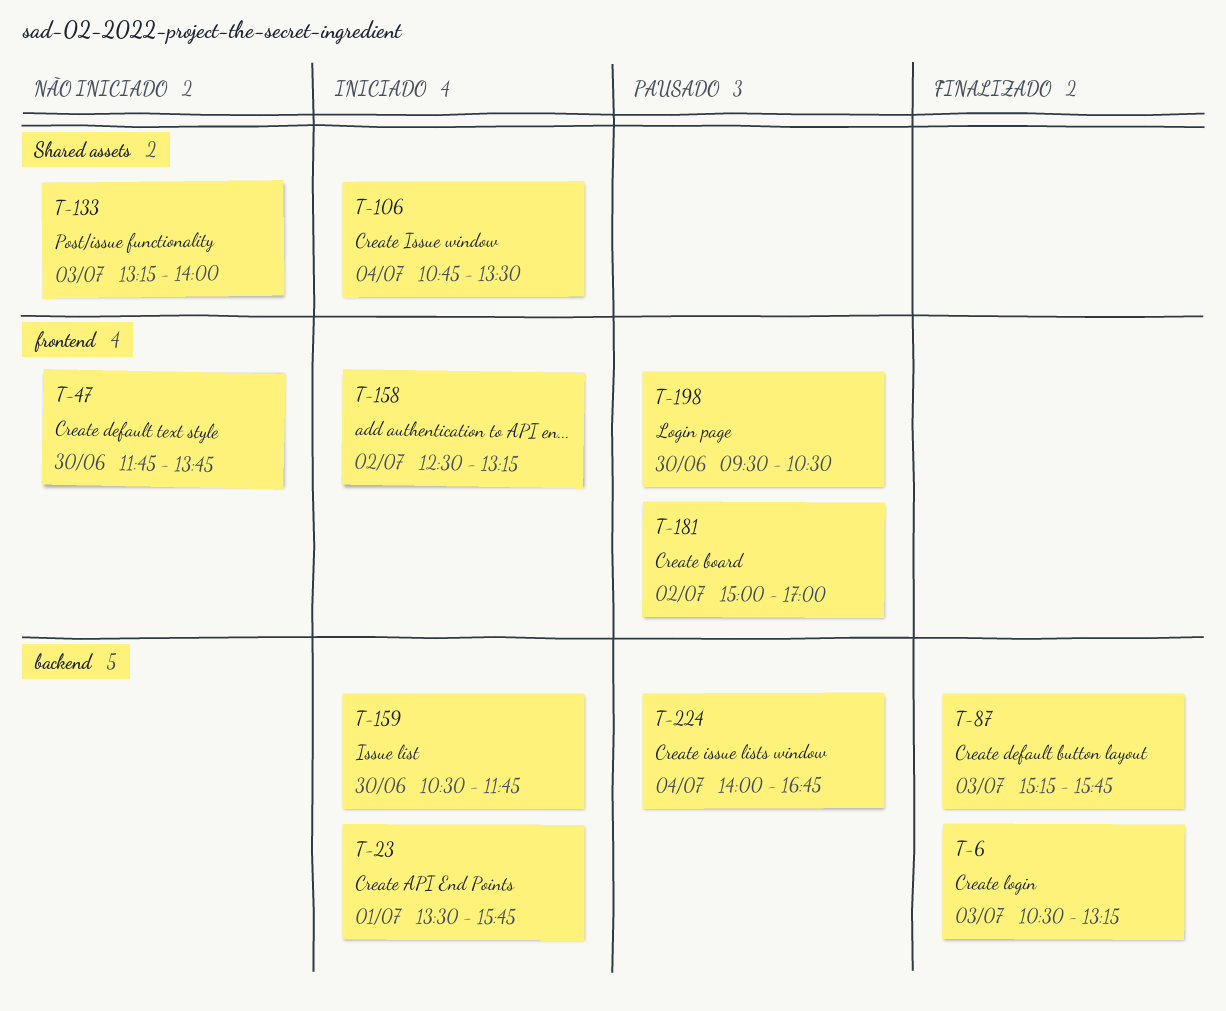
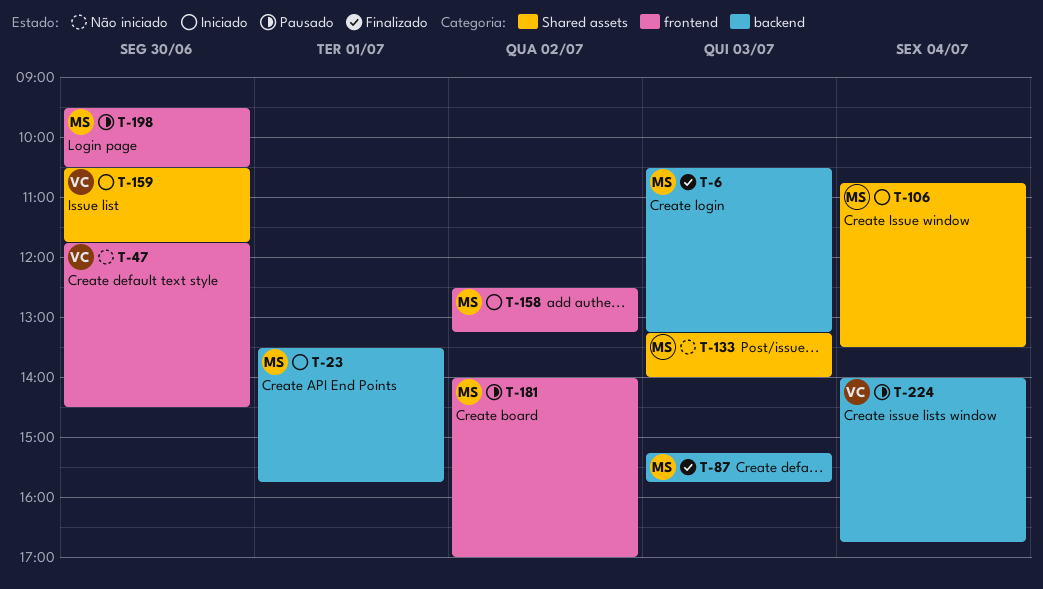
T-47, ends: 13:45 -> 14:30
T-159, label: backend -> Shared assets
T-181, begins: 15:00 -> 14:00

